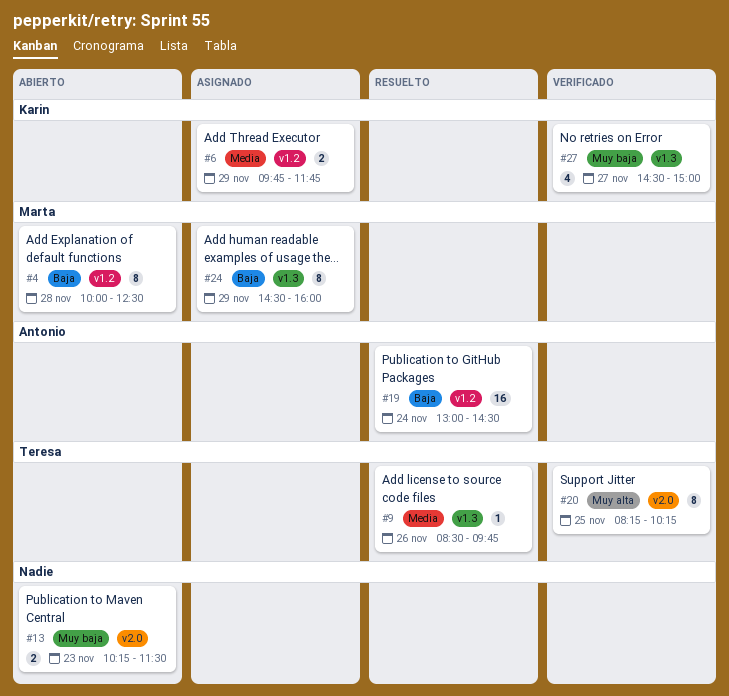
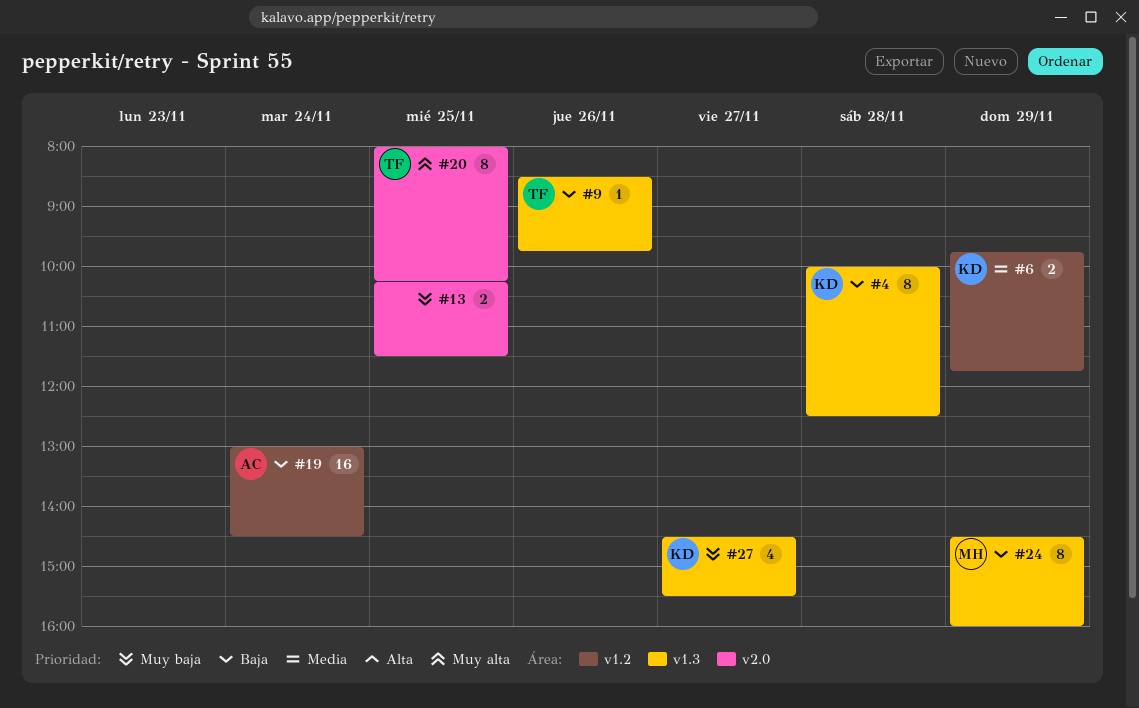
#4, owner: Marta -> Karin
#4, label: v1.2 -> v1.3
#9, priority: Media -> Baja
#13, day: Nov 23 -> Nov 25
#20, begins: 08:15 -> 08:00
#27, ends: 15:00 -> 15:30

